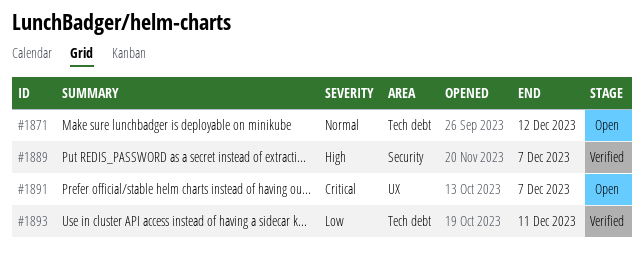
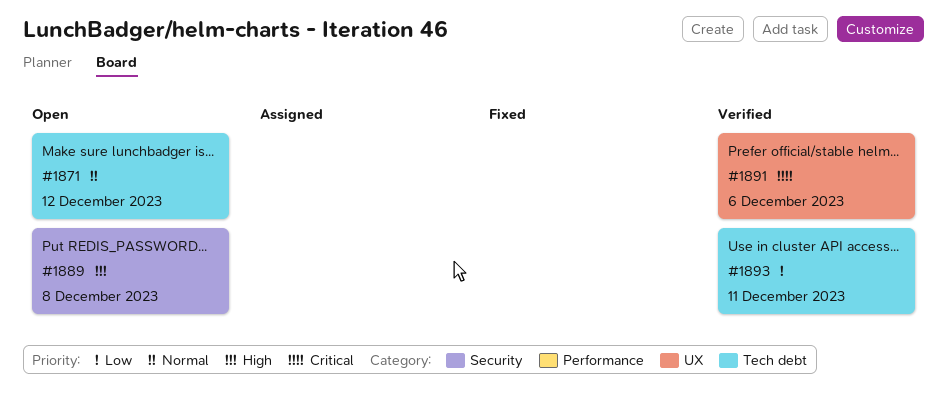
#1889, status: Verified -> Open
#1889, due: Dec 7 -> Dec 8
#1891, status: Open -> Verified
#1891, due: Dec 7 -> Dec 6

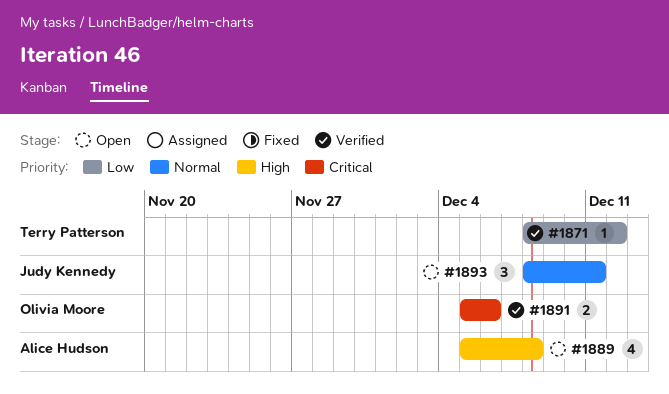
#1871, status: Open -> Verified
#1871, priority: Normal -> Low
#1893, status: Verified -> Open
#1893, priority: Low -> Normal

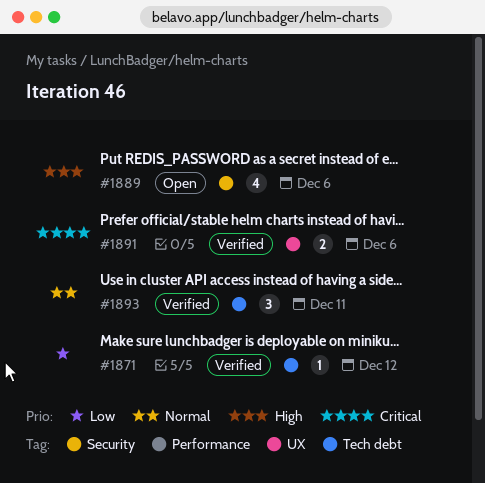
#1889, due: Dec 8 -> Dec 6
#1893, status: Open -> Verified

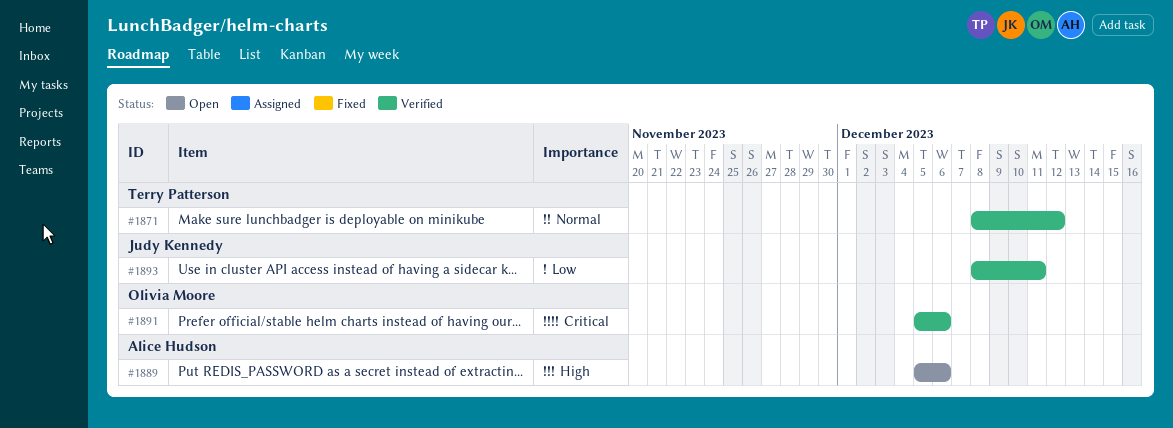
#1871, priority: Low -> Normal
#1893, priority: Normal -> Low

